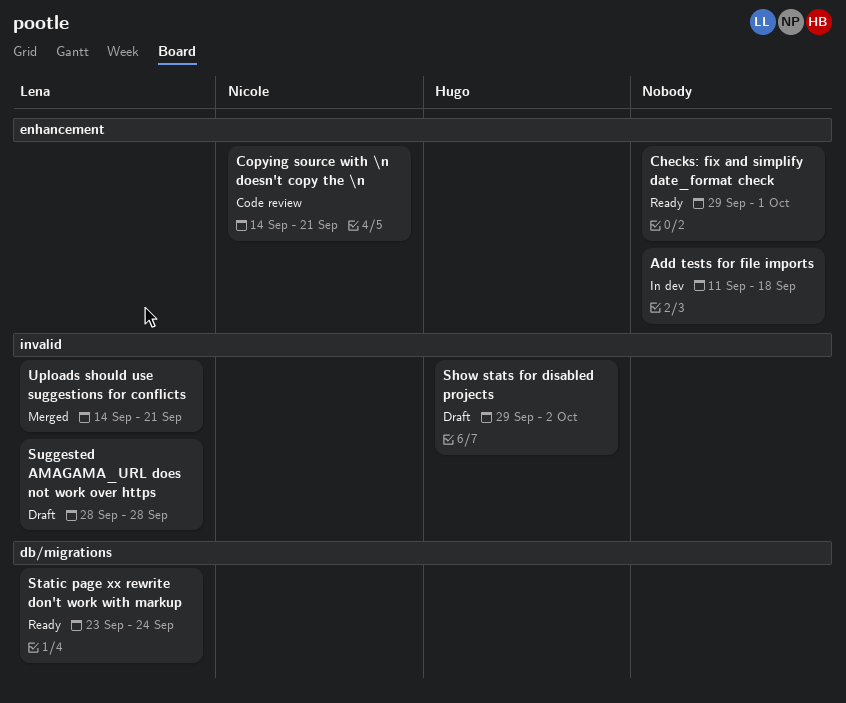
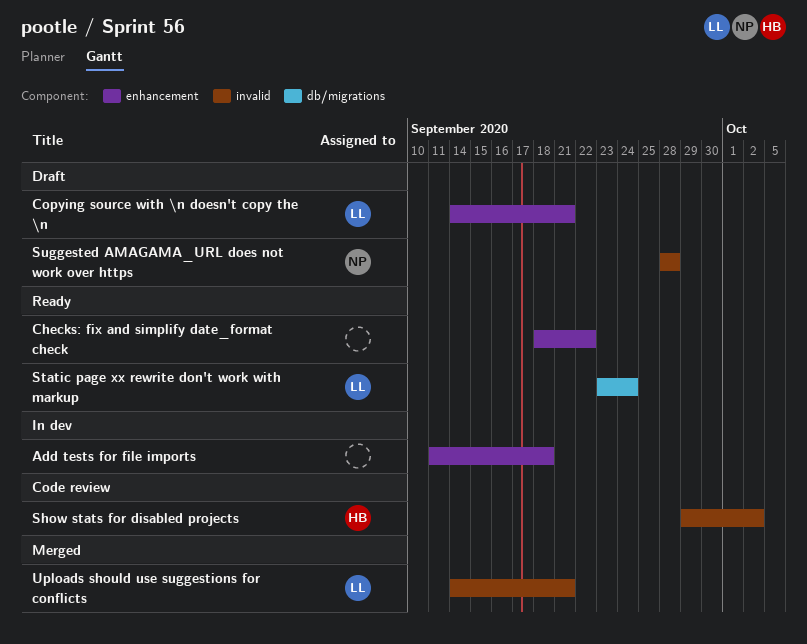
Checks: fix and simplify date_format check, start: Sep 29 -> Sep 18
Checks: fix and simplify date_format check, due: Oct 1 -> Sep 22
Copying source with \n doesn't copy the \n, status: Code review -> Draft
Copying source with \n doesn't copy the \n, owner: Nicole -> Lena
Show stats for disabled projects, status: Draft -> Code review
Suggested AMAGAMA_URL does not work over https, owner: Lena -> Nicole

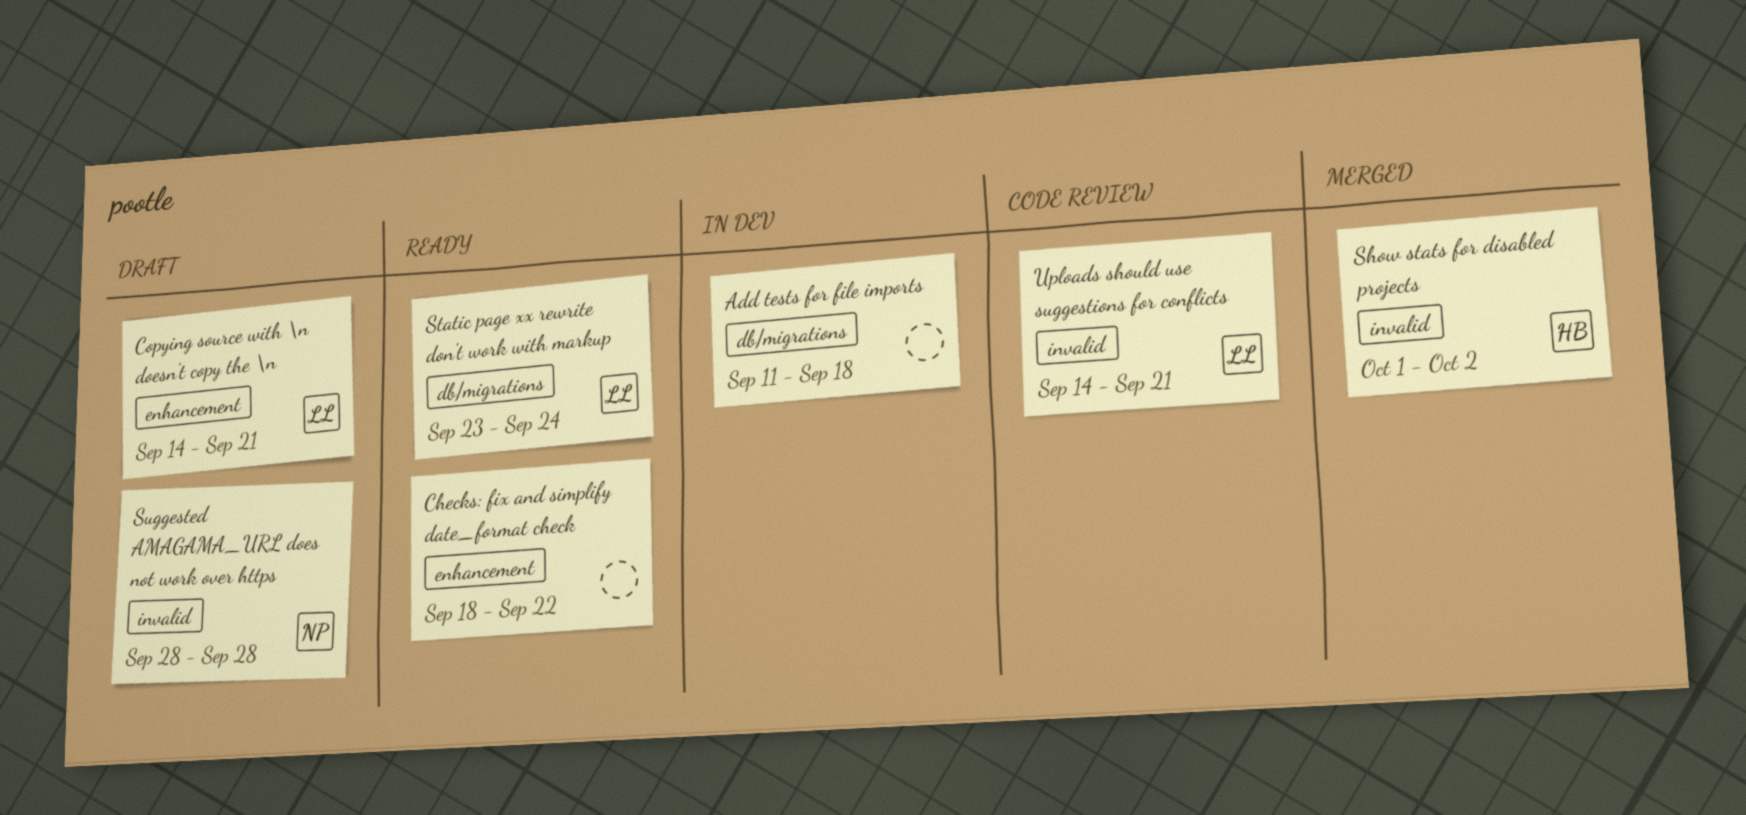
Add tests for file imports, label: enhancement -> db/migrations
Show stats for disabled projects, status: Code review -> Merged
Show stats for disabled projects, start: Sep 29 -> Oct 1
Uploads should use suggestions for conflicts, status: Merged -> Code review

